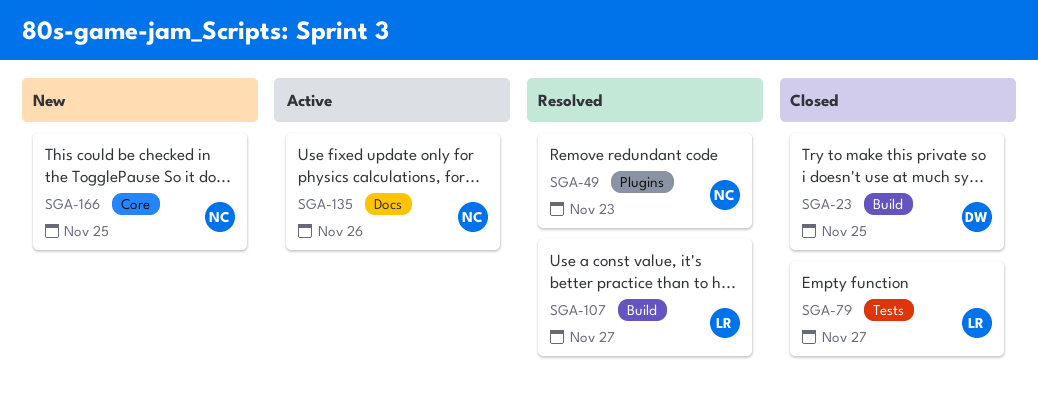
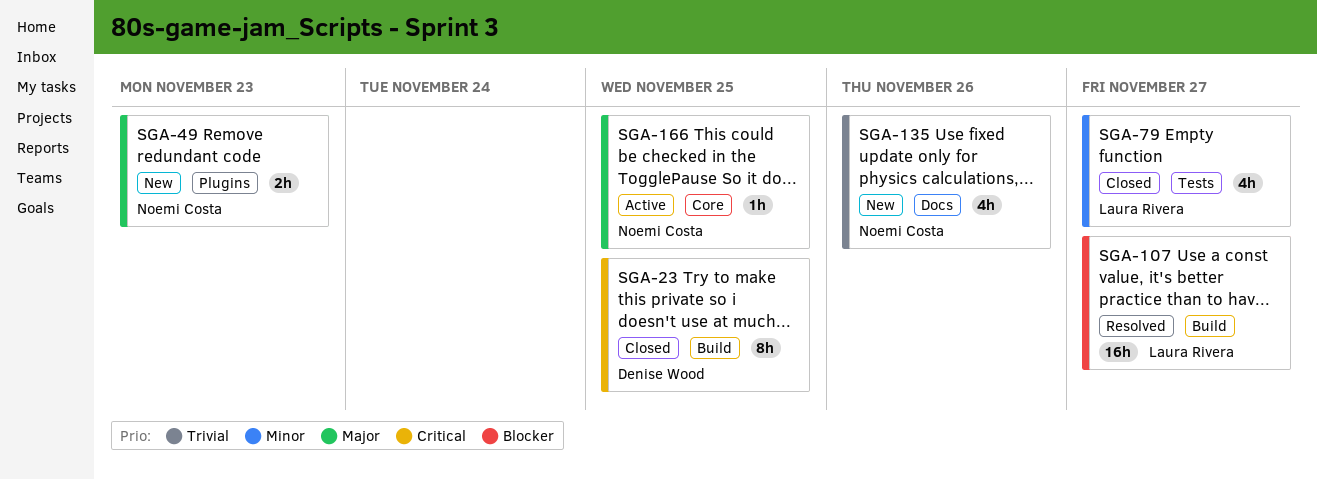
SGA-49, status: Resolved -> New
SGA-135, status: Active -> New
SGA-166, status: New -> Active

